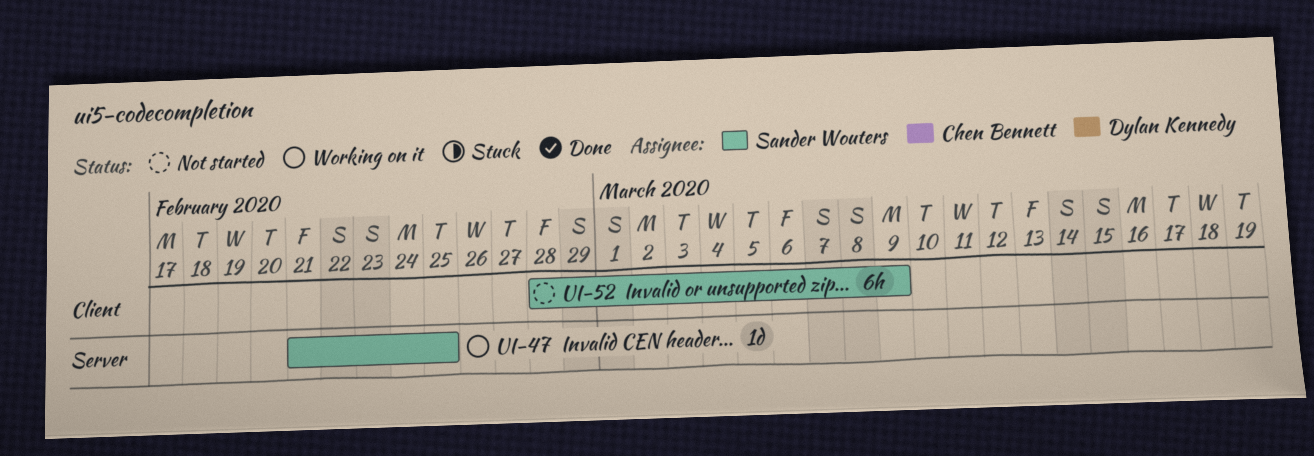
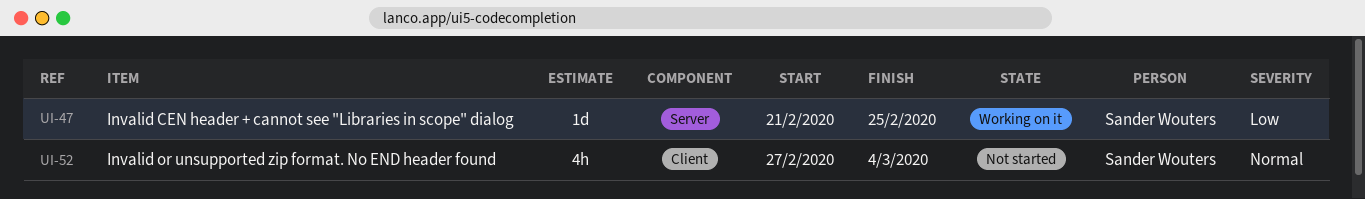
UI-52, estimate: 6h -> 4h
UI-52, start: Feb 28 -> Feb 27
UI-52, due: Mar 9 -> Mar 4

